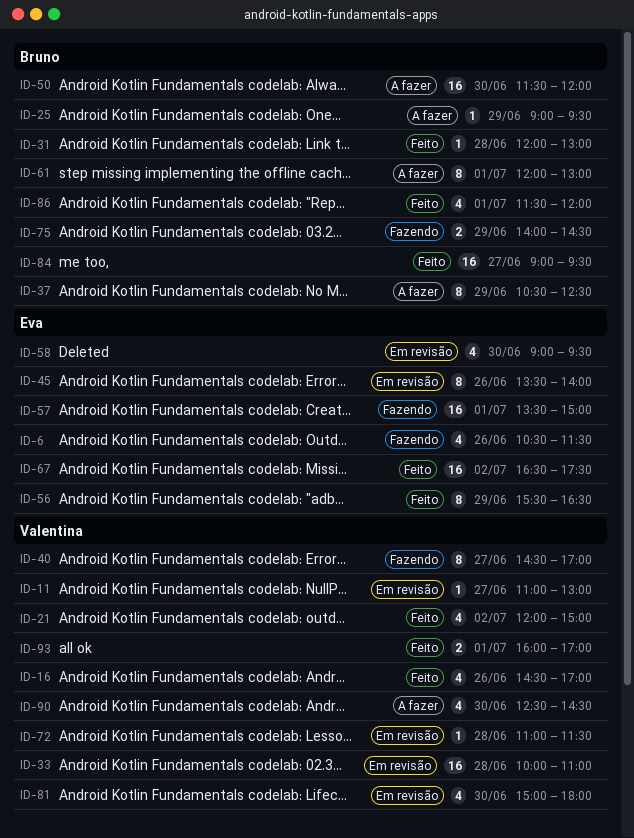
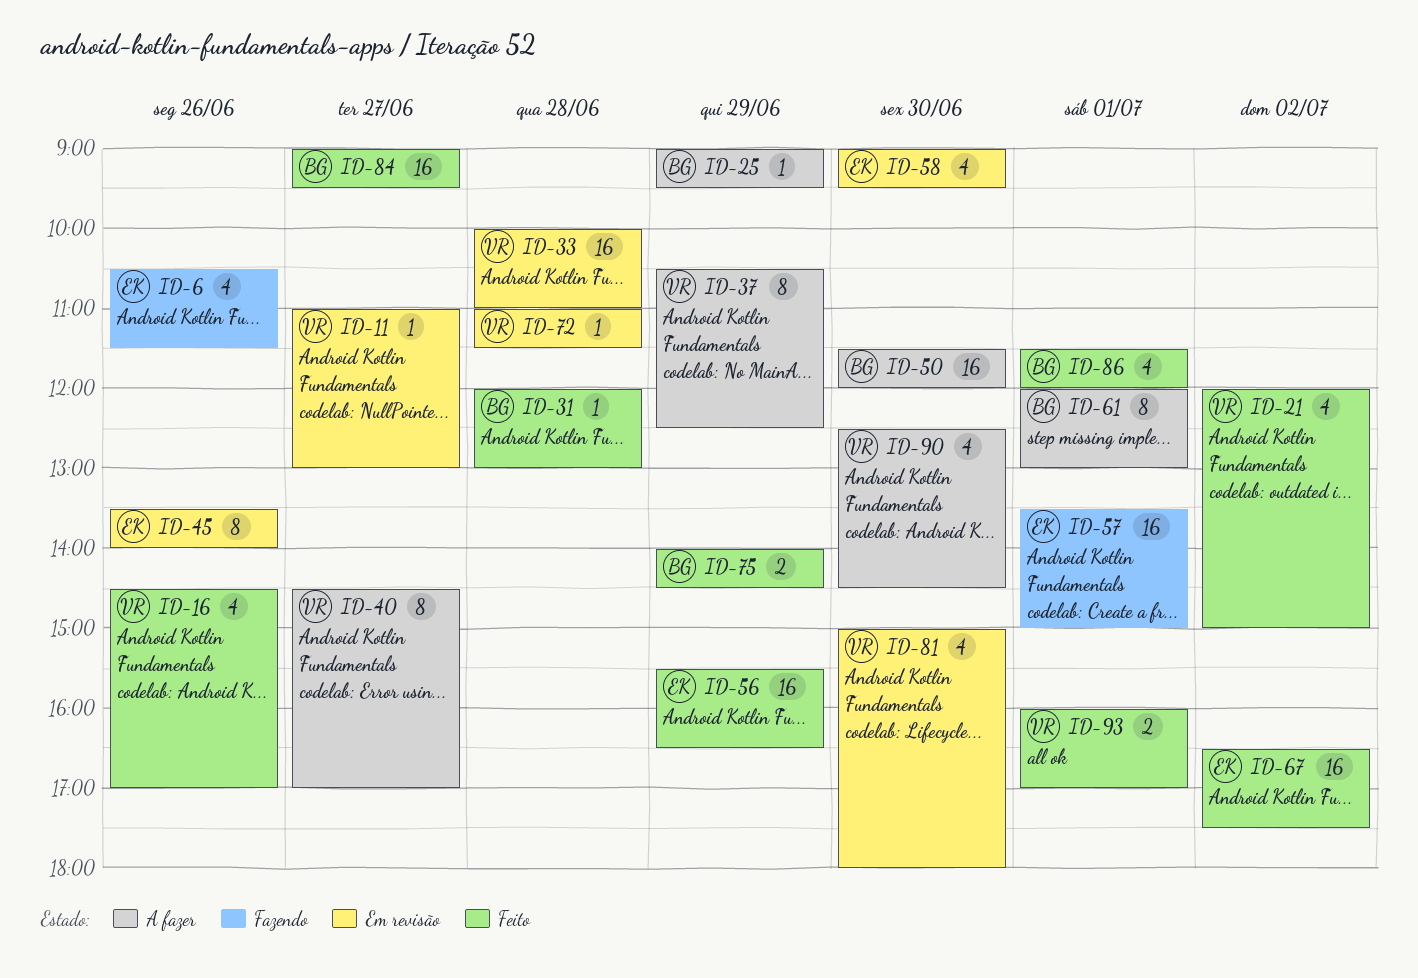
ID-37, owner: Bruno -> Valentina
ID-40, status: Fazendo -> A fazer
ID-56, estimate: 8 -> 16
ID-75, status: Fazendo -> Feito

